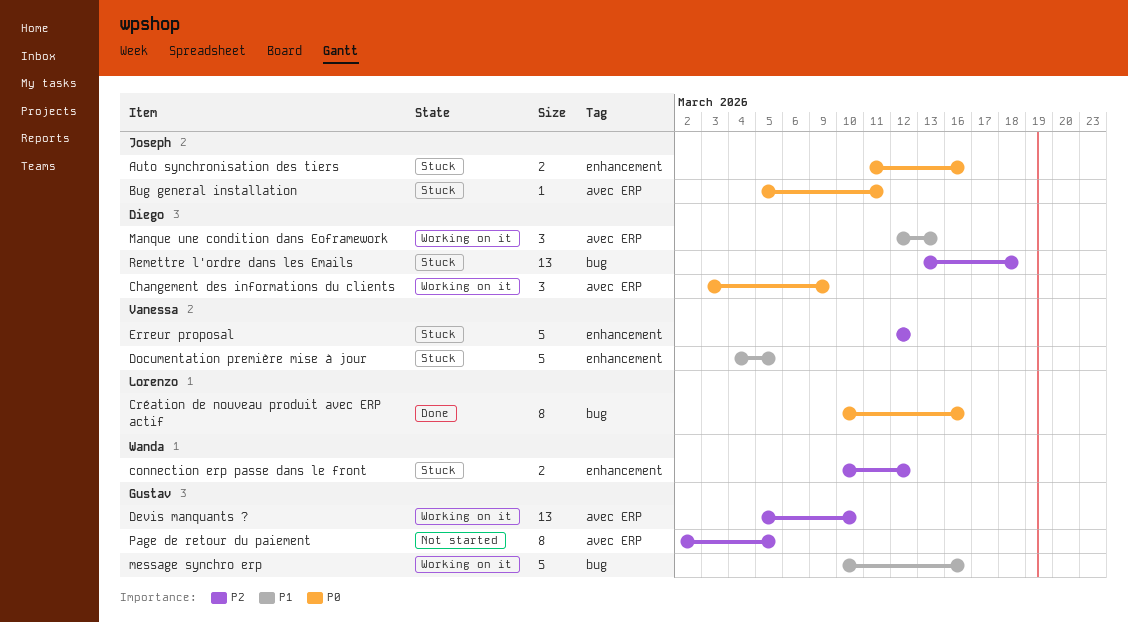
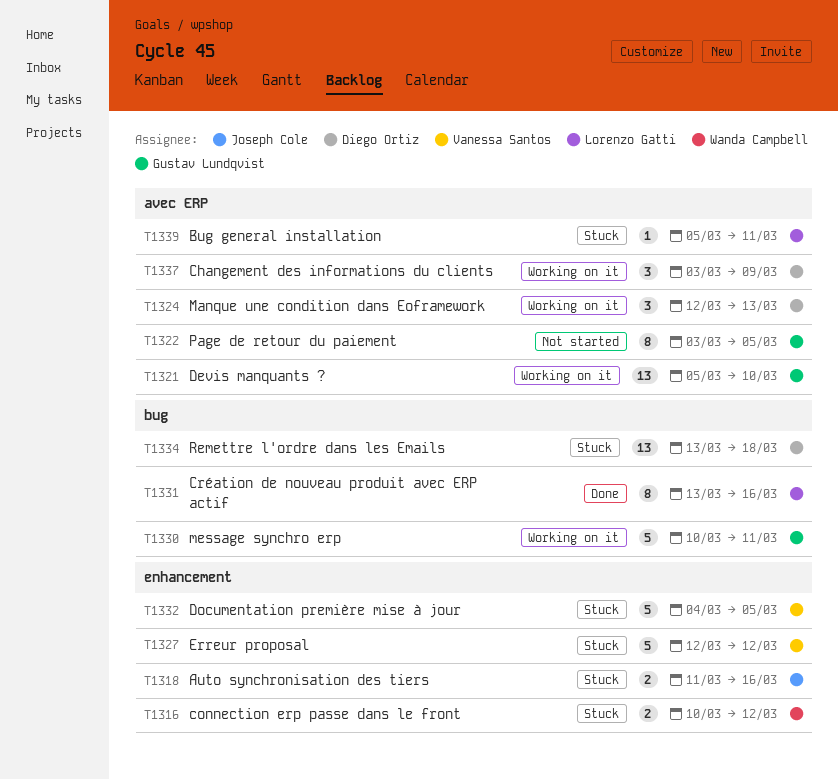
Bug general installation, owner: Joseph Cole -> Lorenzo Gatti
Création de nouveau produit avec ERP actif, start: Mar 10 -> Mar 13
message synchro erp, due: Mar 16 -> Mar 11
Page de retour du paiement, start: Mar 2 -> Mar 3

